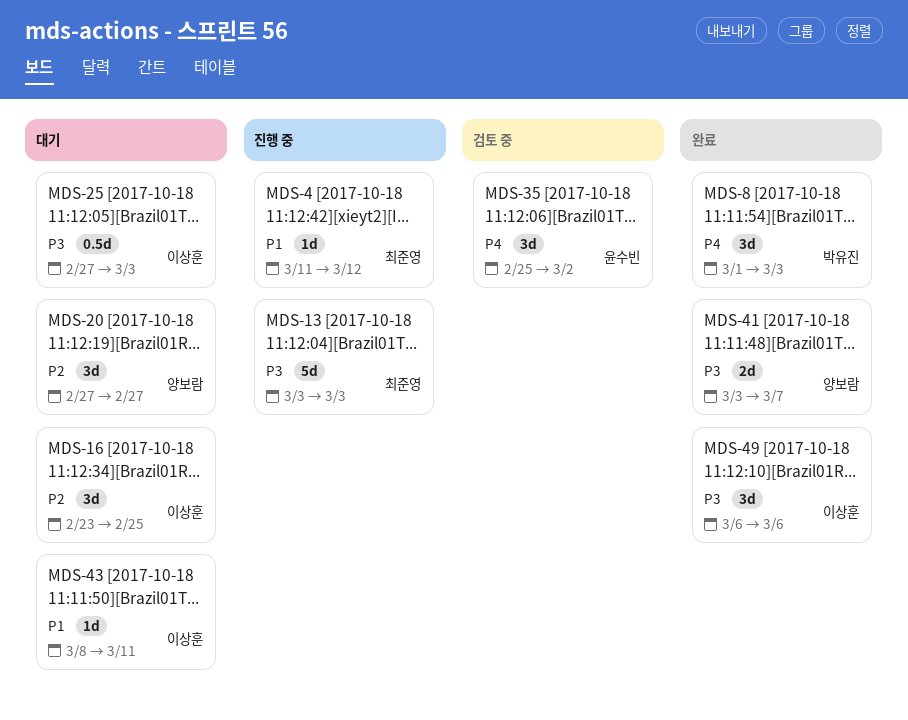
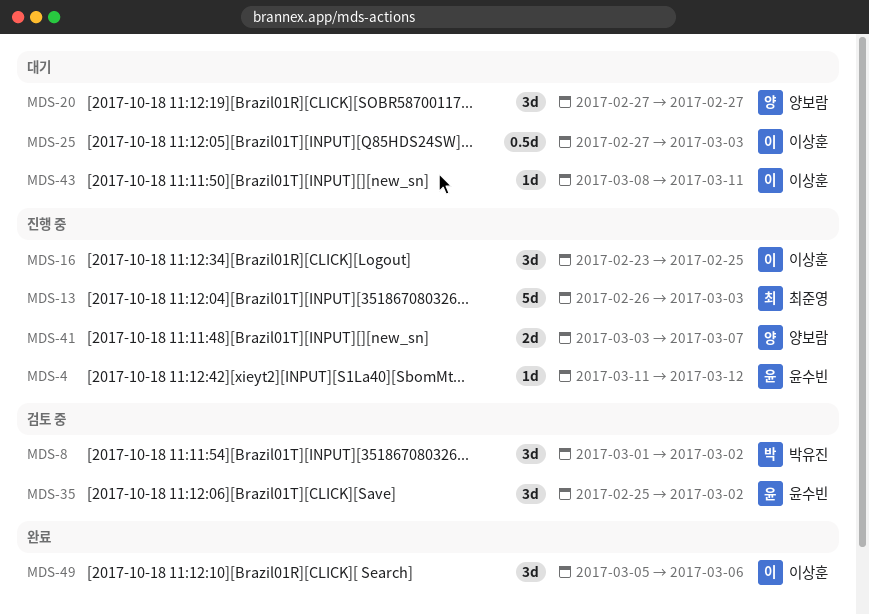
MDS-4, owner: 최준영 -> 윤수빈
MDS-8, status: 완료 -> 검토 중
MDS-8, due: Mar 3 -> Mar 2
MDS-13, start: Mar 3 -> Feb 26
MDS-16, status: 대기 -> 진행 중
MDS-41, status: 완료 -> 진행 중
MDS-49, start: Mar 6 -> Mar 5

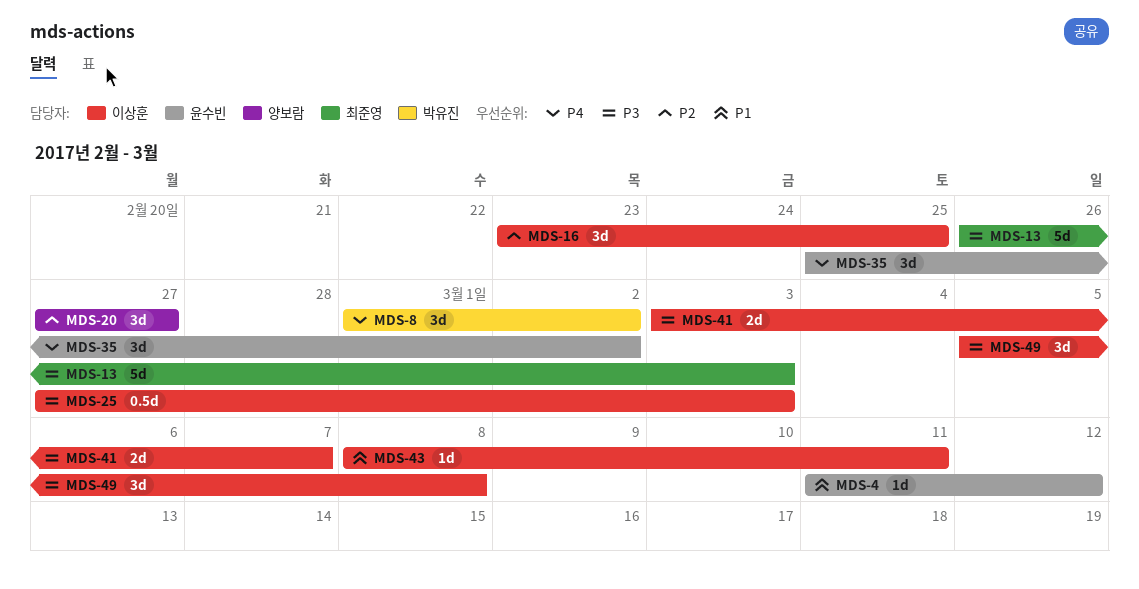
MDS-41, owner: 양보람 -> 이상훈
MDS-49, due: Mar 6 -> Mar 8

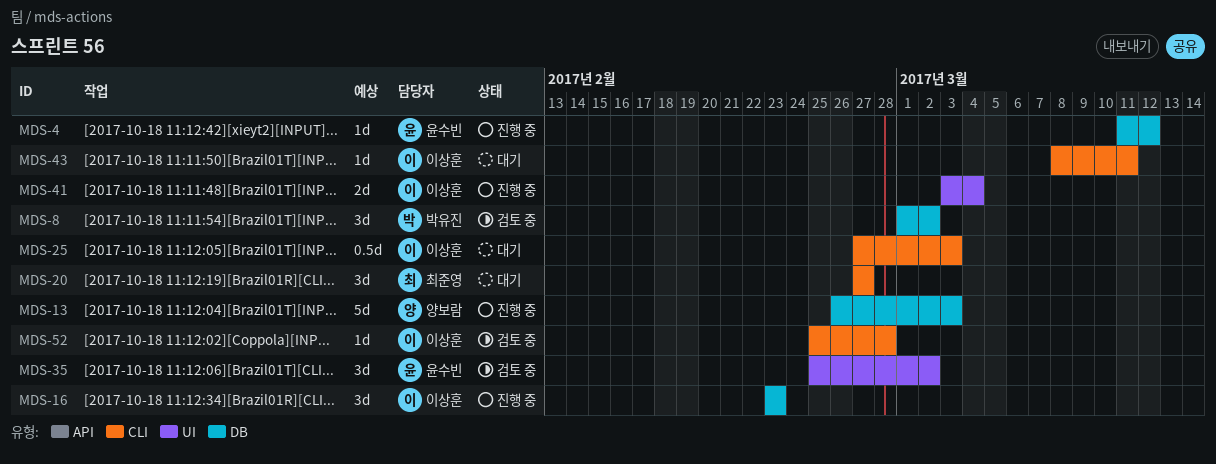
MDS-13, owner: 최준영 -> 양보람
MDS-16, due: Feb 25 -> Feb 23
MDS-20, owner: 양보람 -> 최준영
MDS-41, due: Mar 7 -> Mar 4
MDS-49: present -> none
MDS-52: none -> present

